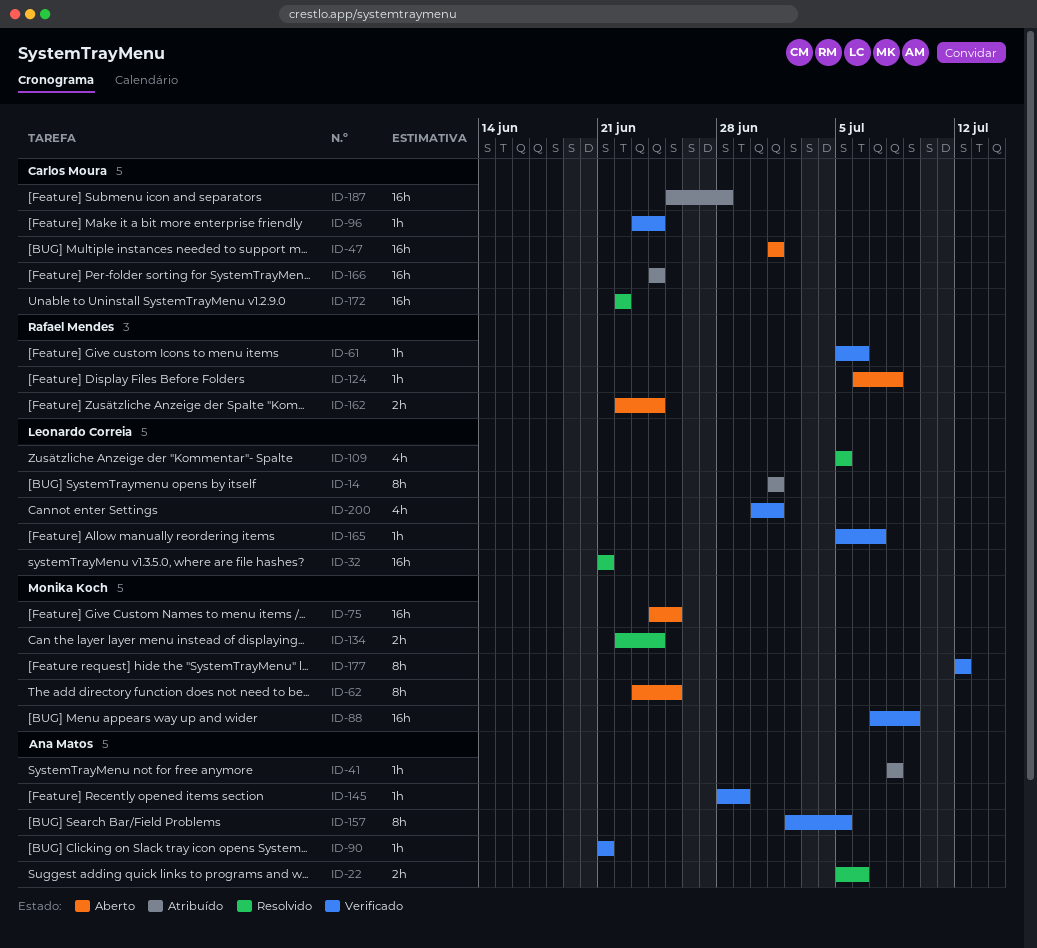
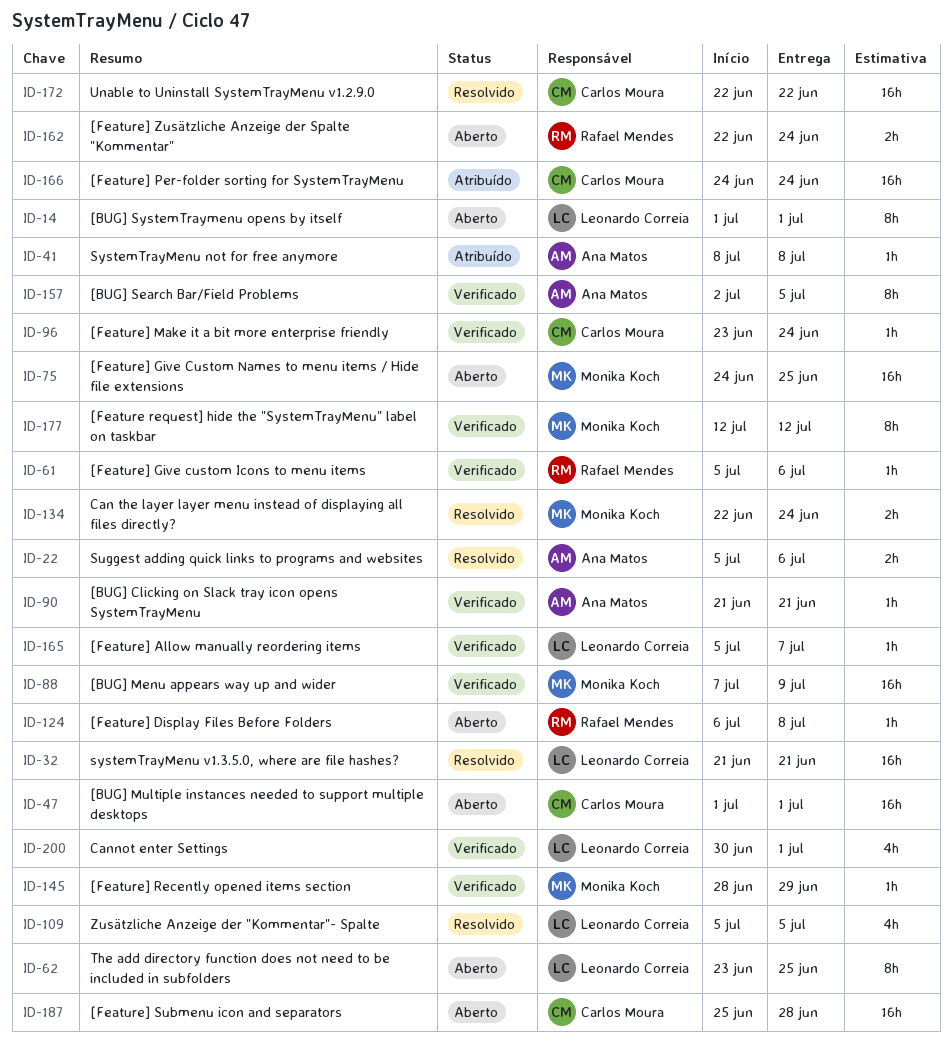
ID-14, status: Atribuído -> Aberto
ID-62, owner: Monika Koch -> Leonardo Correia
ID-145, owner: Ana Matos -> Monika Koch
ID-187, status: Atribuído -> Aberto

